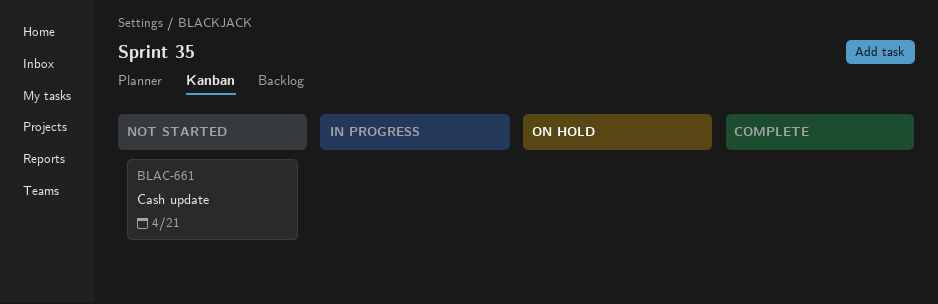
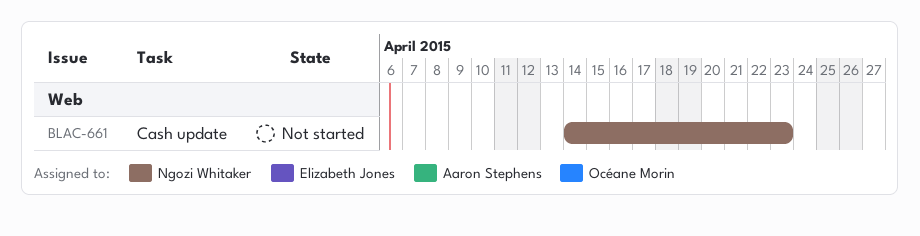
BLAC-661, due: Apr 21 -> Apr 23

